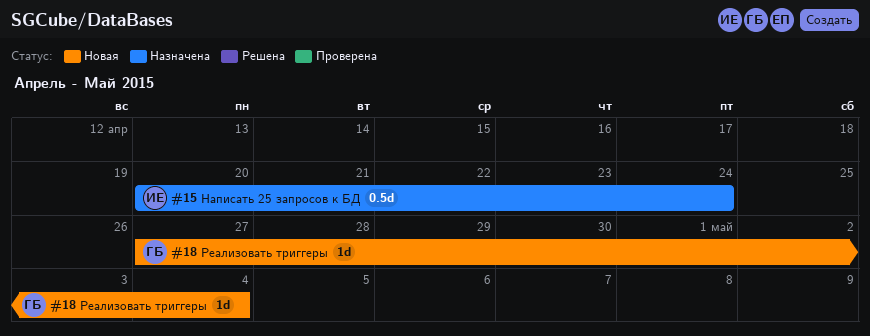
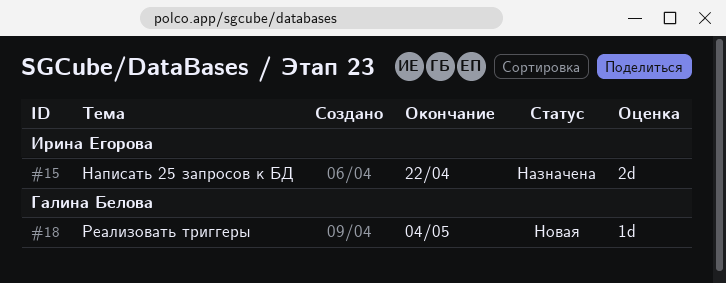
#15, estimate: 0.5d -> 2d
#15, due: Apr 24 -> Apr 22

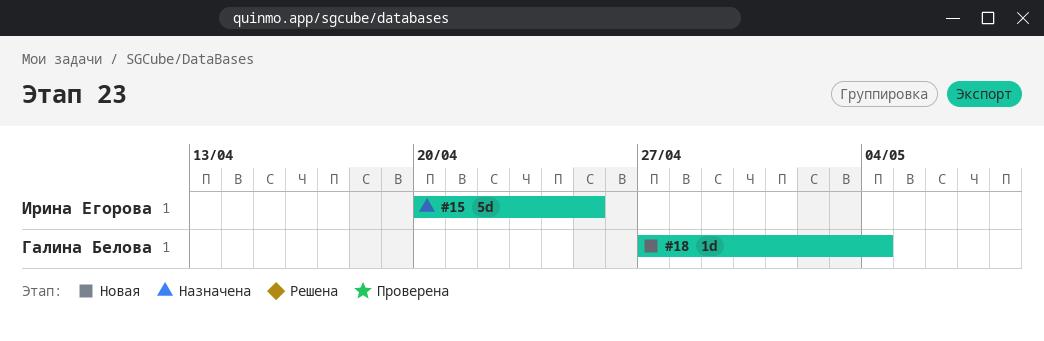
#15, estimate: 2d -> 5d
#15, due: Apr 22 -> Apr 25

